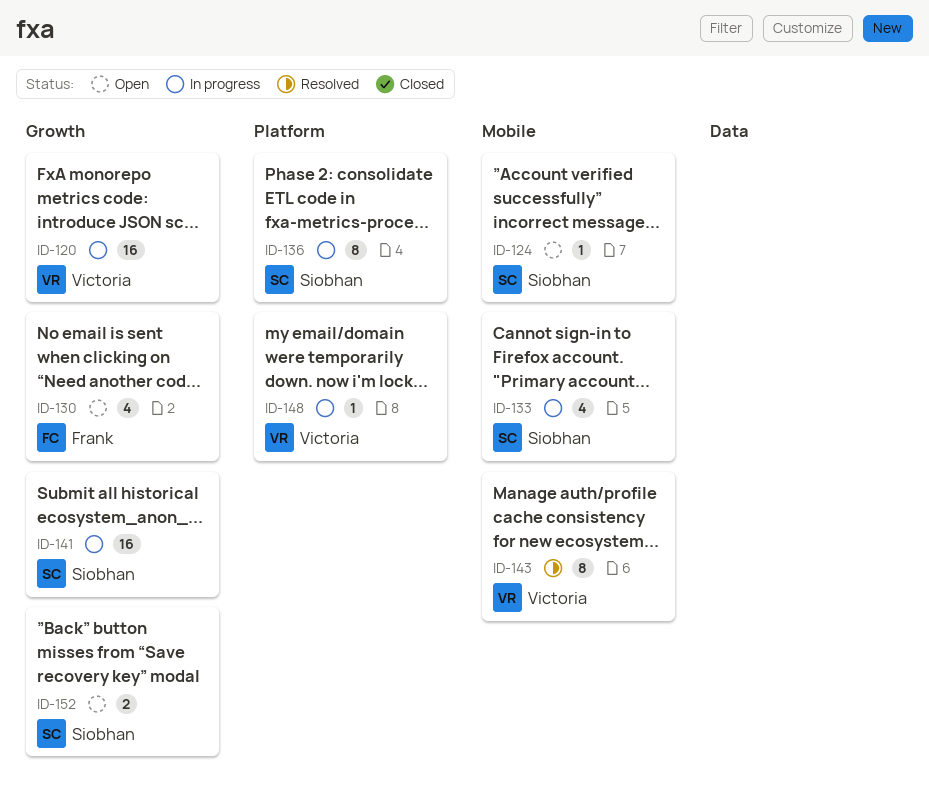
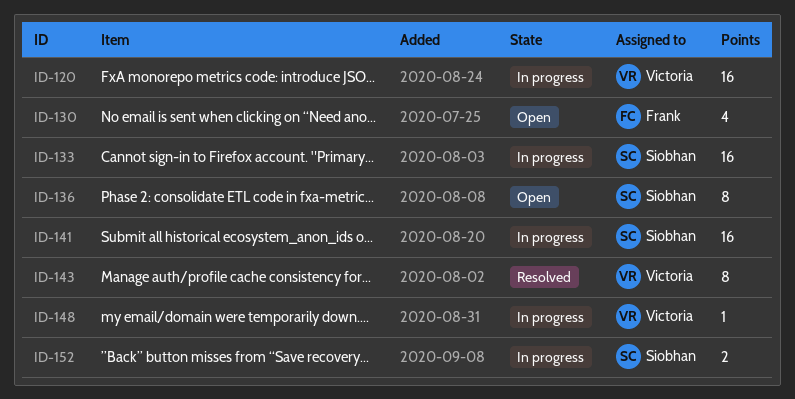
ID-124: present -> none
ID-133, estimate: 4 -> 16
ID-136, status: In progress -> Open
ID-152, status: Open -> In progress

